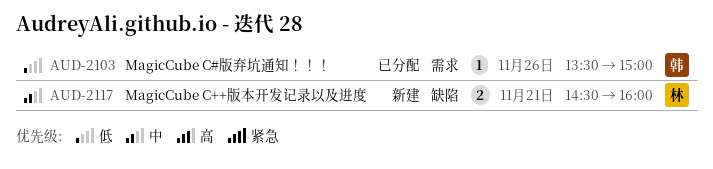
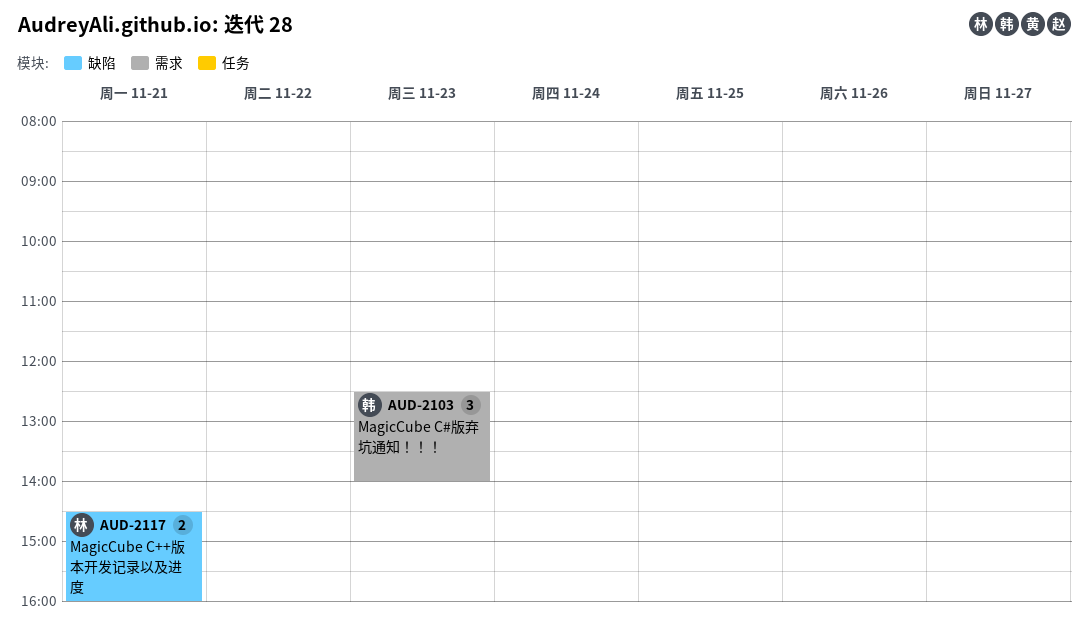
AUD-2103, estimate: 1 -> 3
AUD-2103, day: Nov 26 -> Nov 23
AUD-2103, begins: 13:30 -> 12:30
AUD-2103, ends: 15:00 -> 14:00

